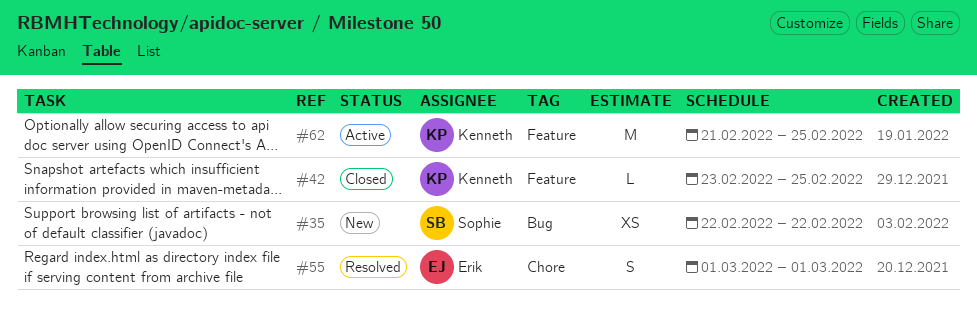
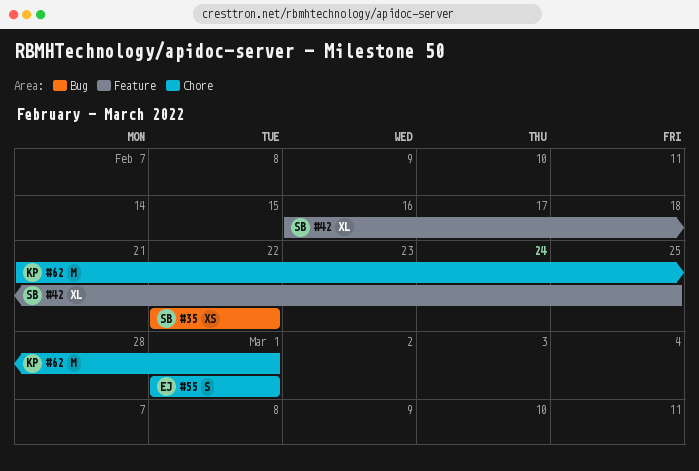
#42, owner: Kenneth -> Sophie
#42, estimate: L -> XL
#42, start: Feb 23 -> Feb 16
#62, label: Feature -> Chore
#62, due: Feb 25 -> Mar 1

